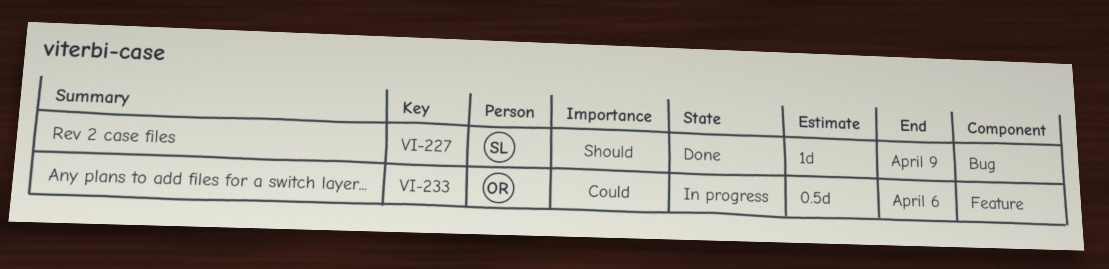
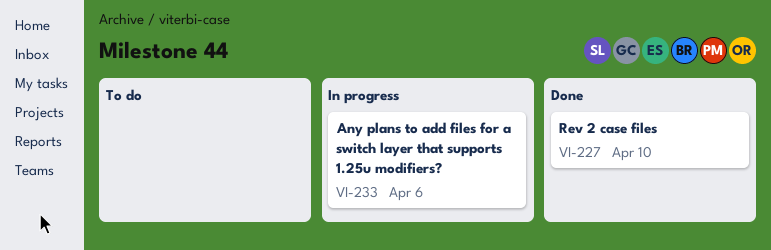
VI-227, due: Apr 9 -> Apr 10

